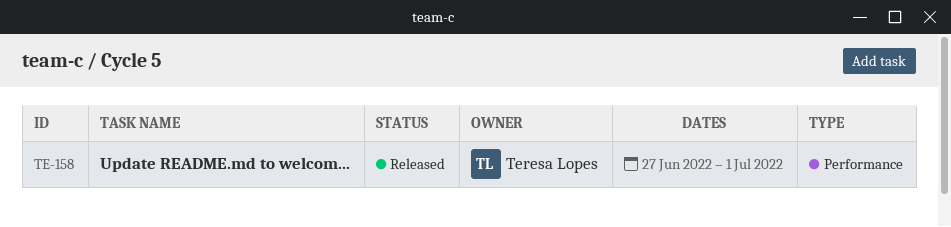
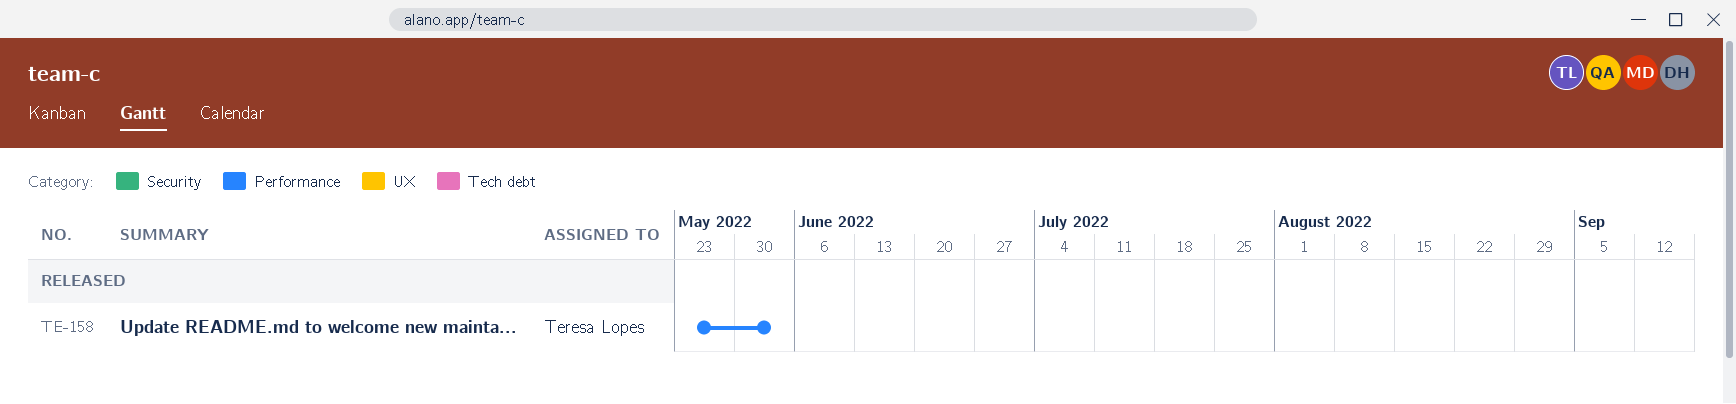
TE-158, start: Jun 27 -> May 23
TE-158, due: Jul 1 -> Jun 3

